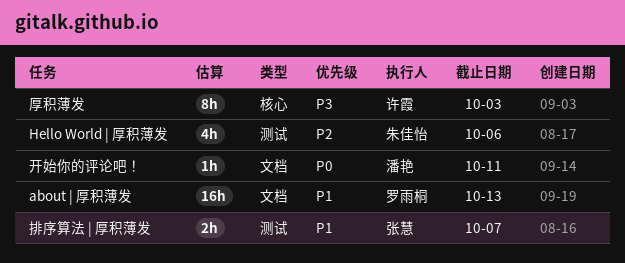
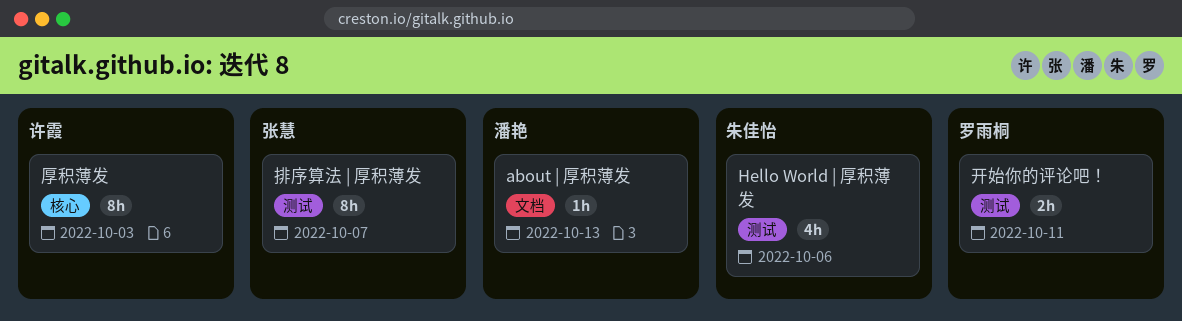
about | 厚积薄发, owner: 罗雨桐 -> 潘艳
about | 厚积薄发, estimate: 16h -> 1h
开始你的评论吧！, owner: 潘艳 -> 罗雨桐
开始你的评论吧！, label: 文档 -> 测试
开始你的评论吧！, estimate: 1h -> 2h
排序算法 | 厚积薄发, estimate: 2h -> 8h

